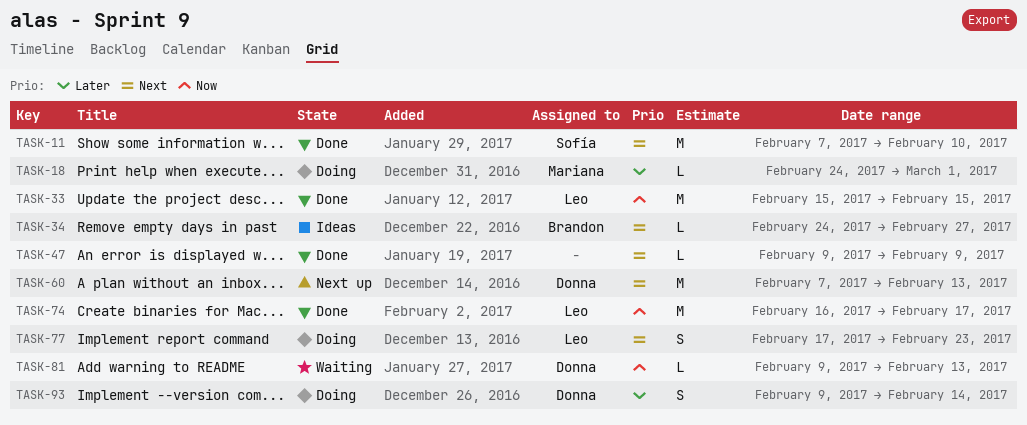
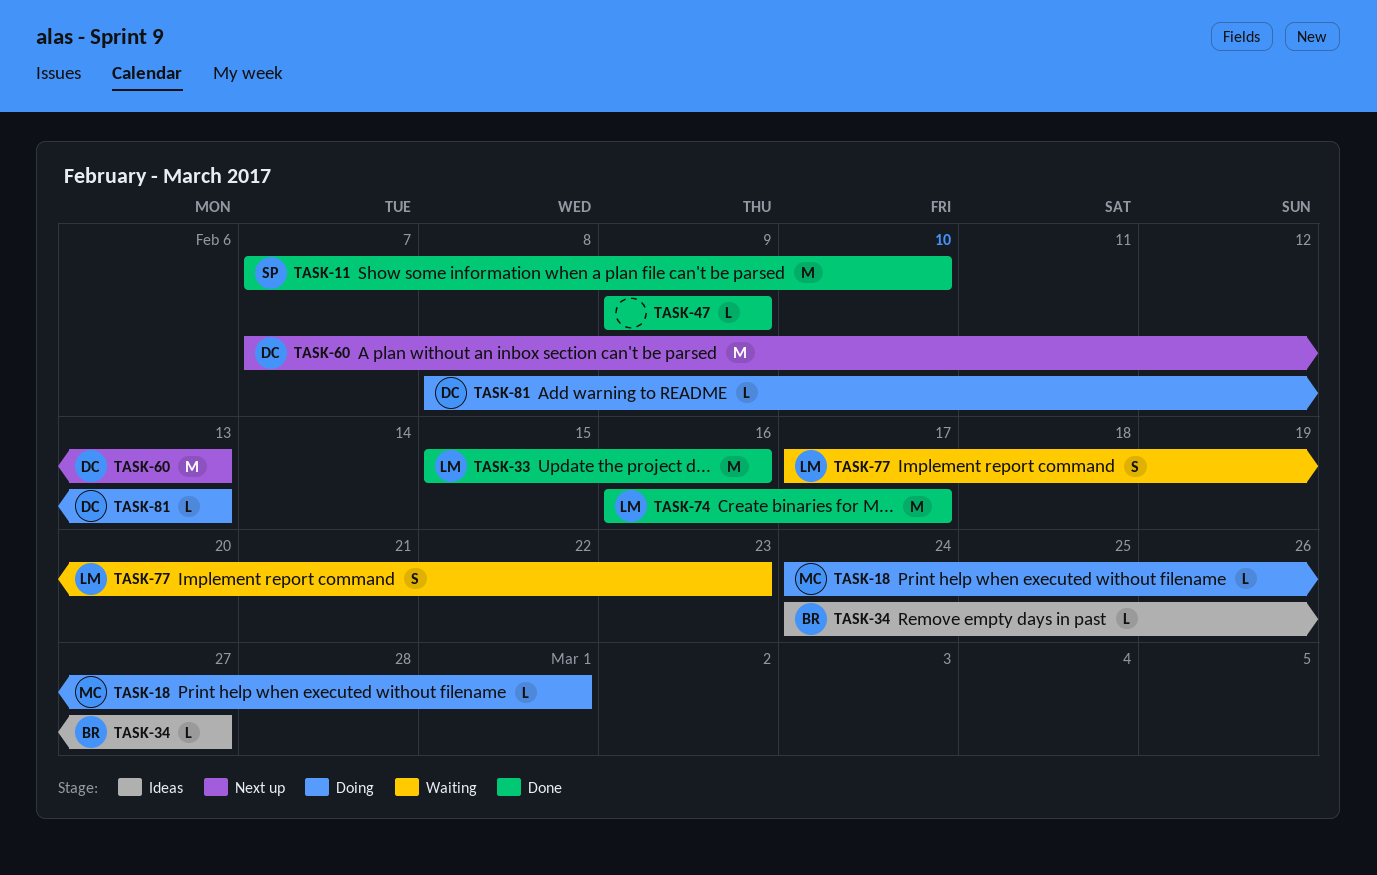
TASK-33, due: Feb 15 -> Feb 16
TASK-77, status: Doing -> Waiting
TASK-81, status: Waiting -> Doing
TASK-81, start: Feb 9 -> Feb 8
TASK-93: present -> none

